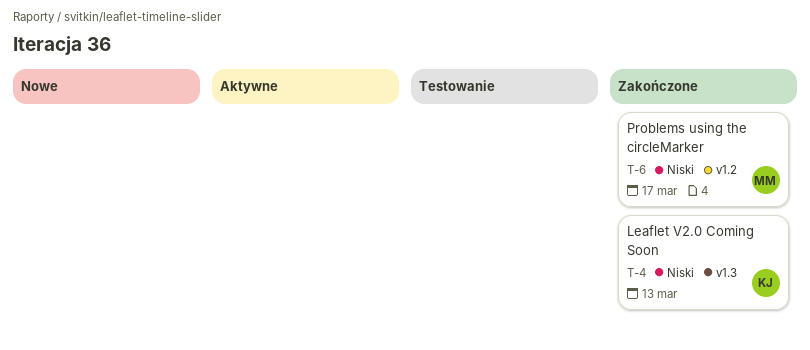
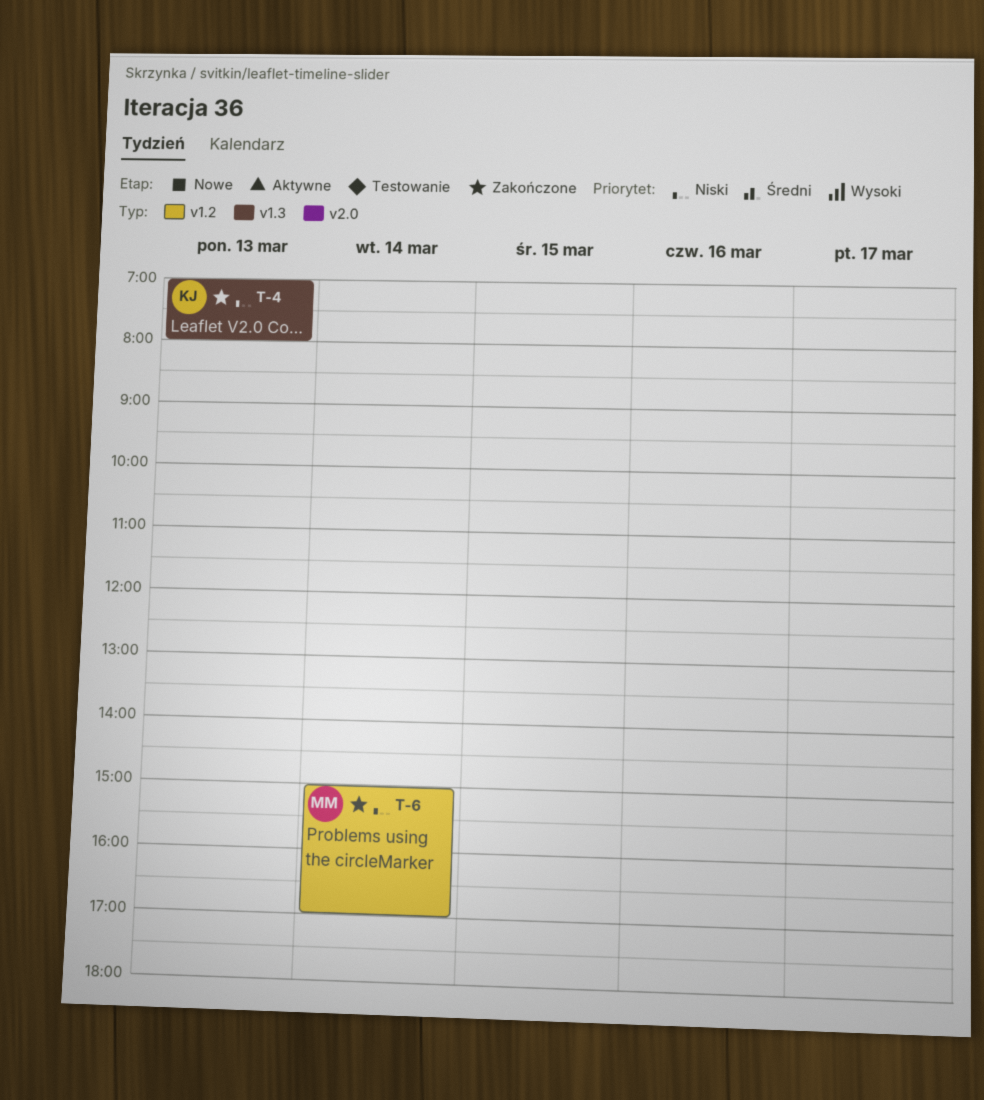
T-6, day: Mar 17 -> Mar 14

